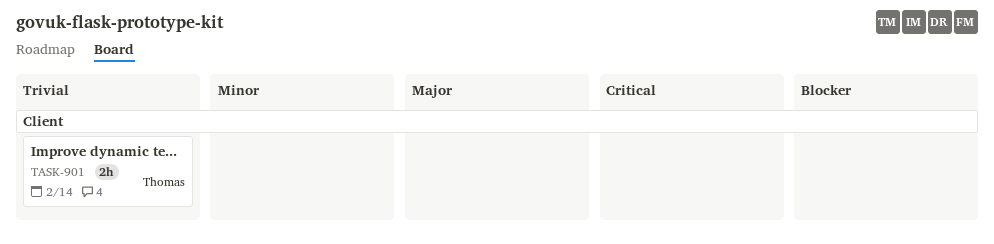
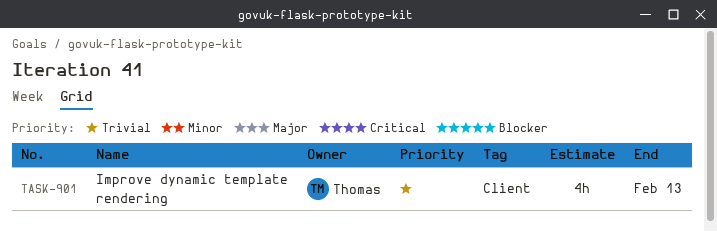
TASK-901, estimate: 2h -> 4h
TASK-901, due: Feb 14 -> Feb 13

